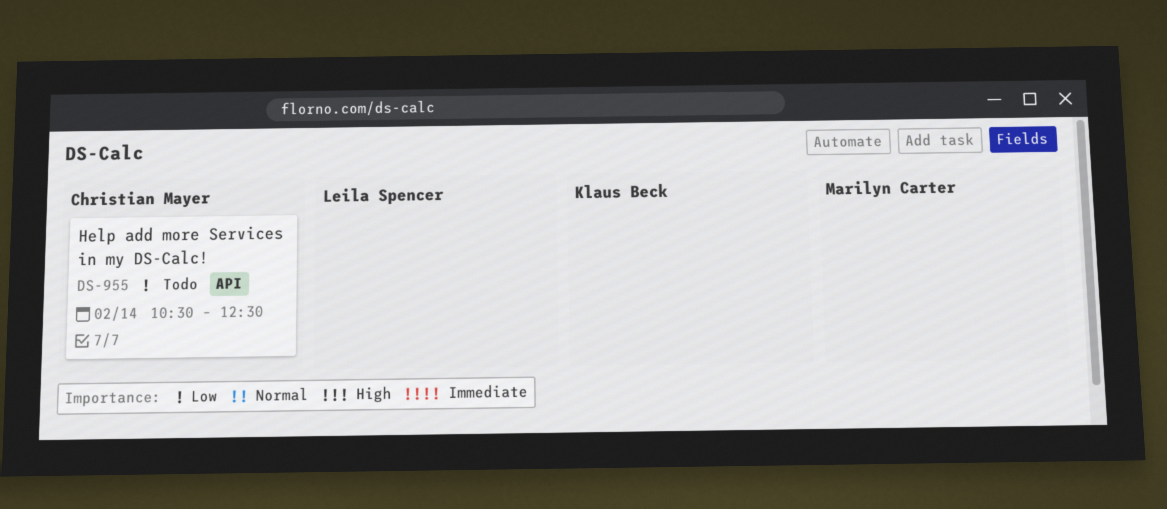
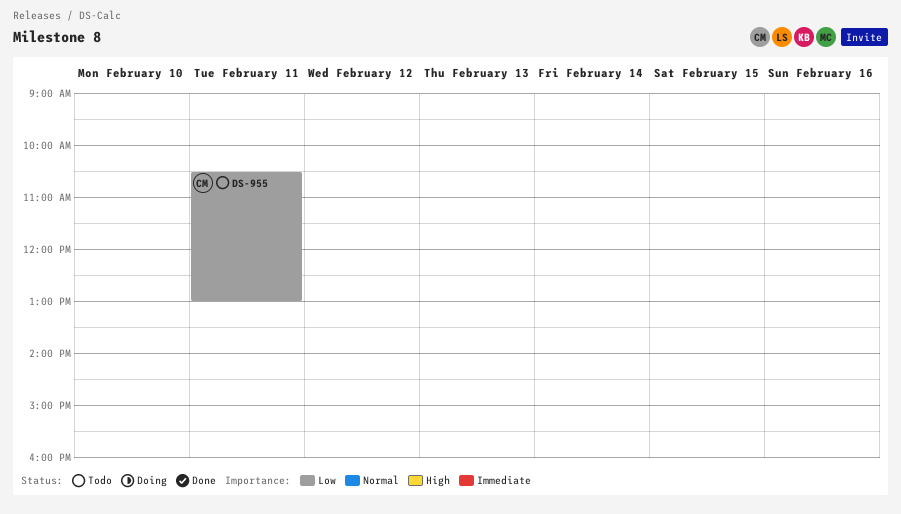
DS-955, day: Feb 14 -> Feb 11
DS-955, ends: 12:30 -> 13:00

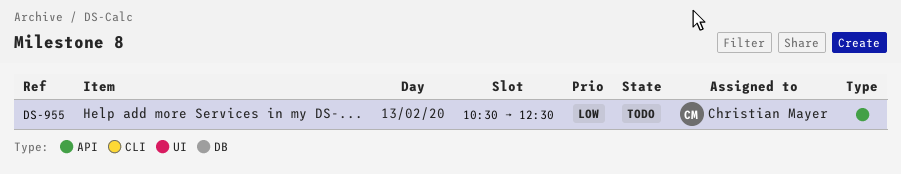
DS-955, day: Feb 11 -> Feb 13
DS-955, ends: 13:00 -> 12:30

